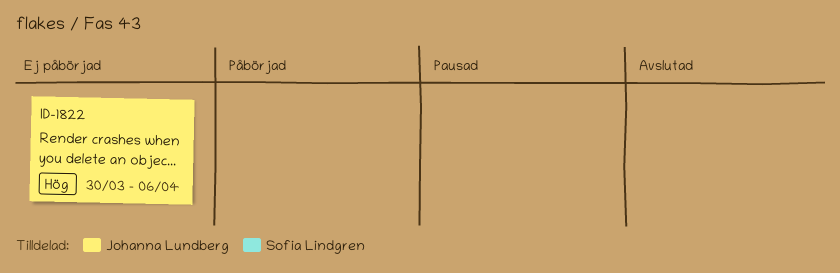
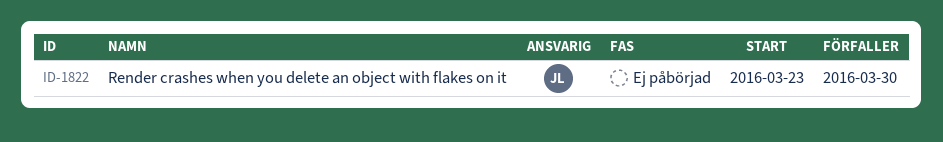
ID-1822, start: Mar 30 -> Mar 23
ID-1822, due: Apr 6 -> Mar 30

